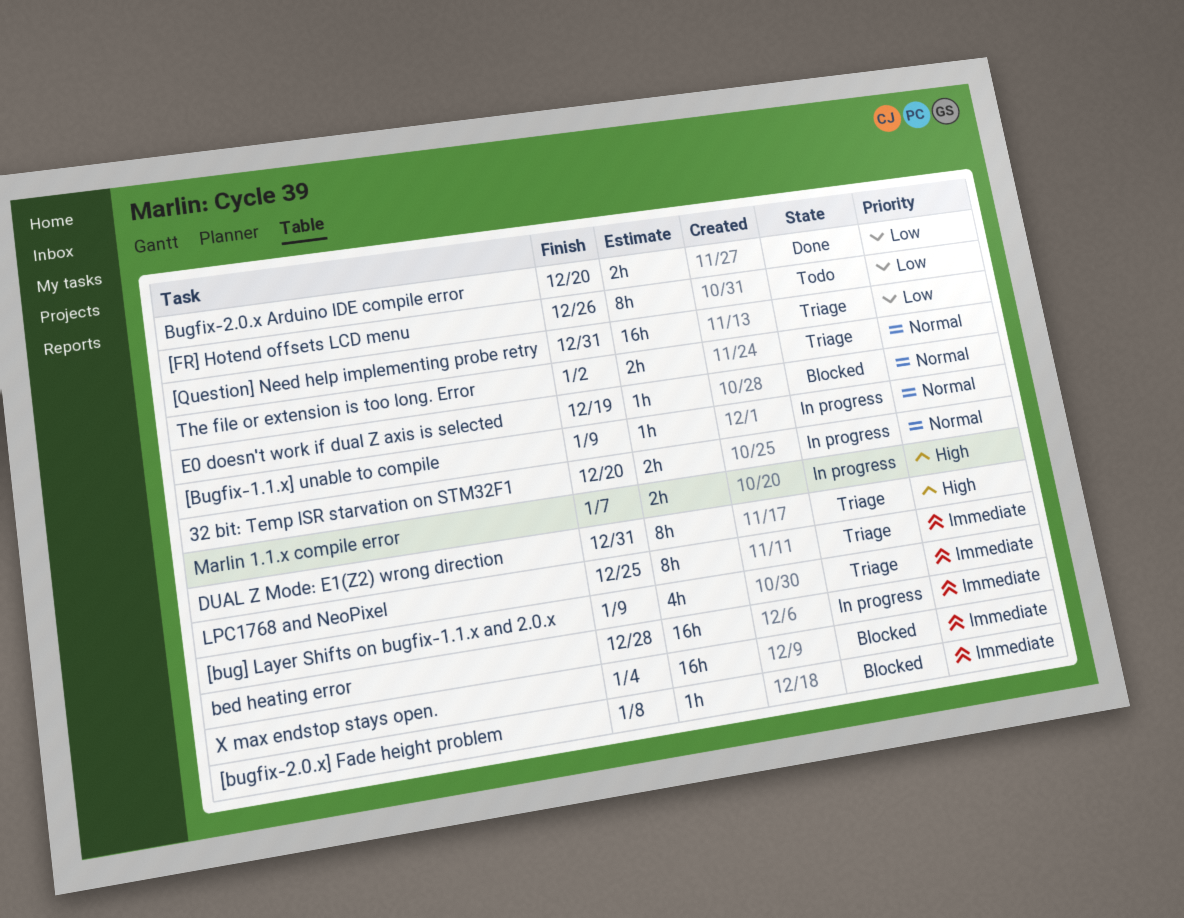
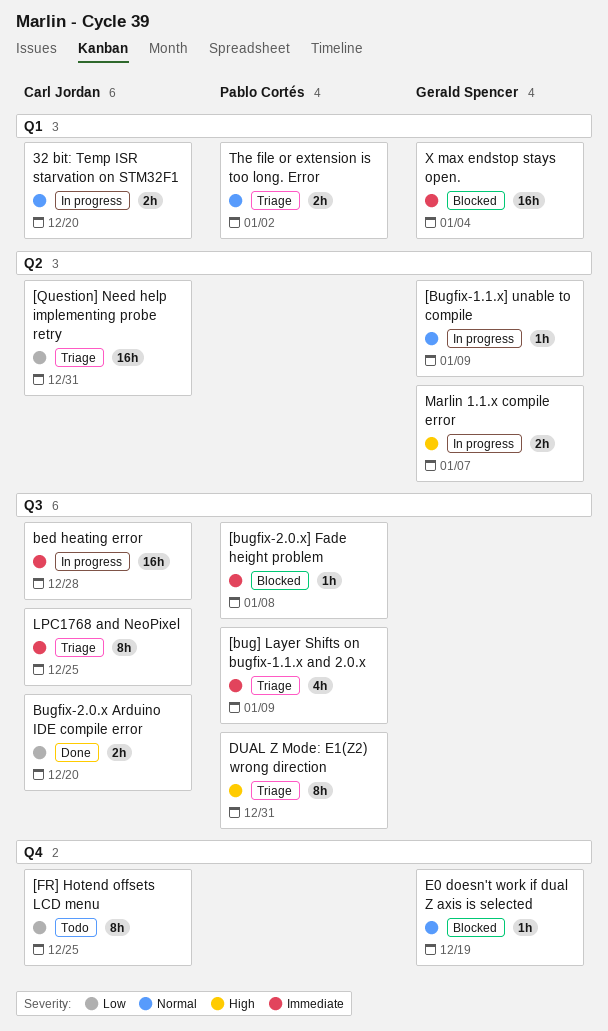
[FR] Hotend offsets LCD menu, due: Dec 26 -> Dec 25

